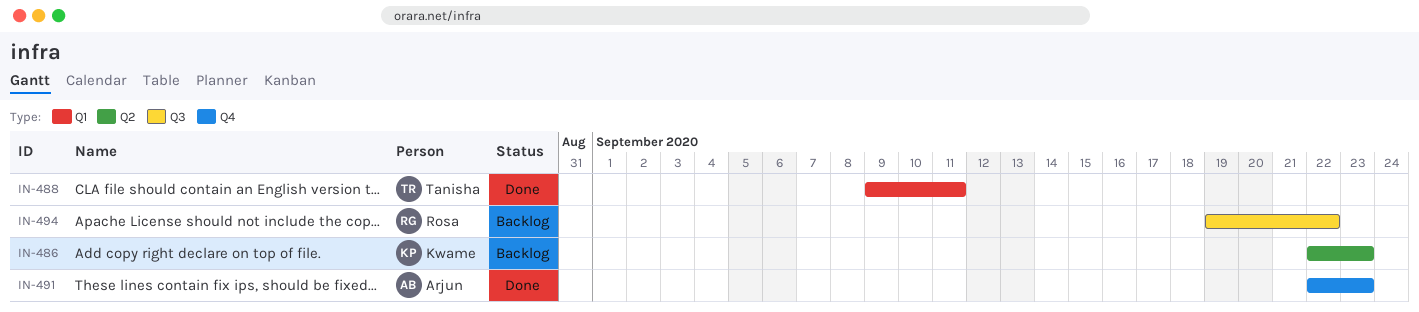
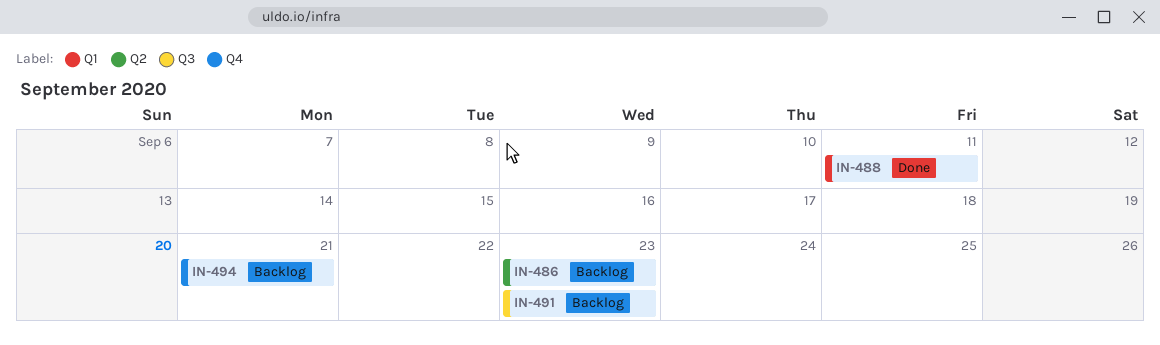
IN-491, status: Done -> Backlog
IN-491, label: Q4 -> Q3
IN-494, label: Q3 -> Q4
IN-494, due: Sep 22 -> Sep 21

